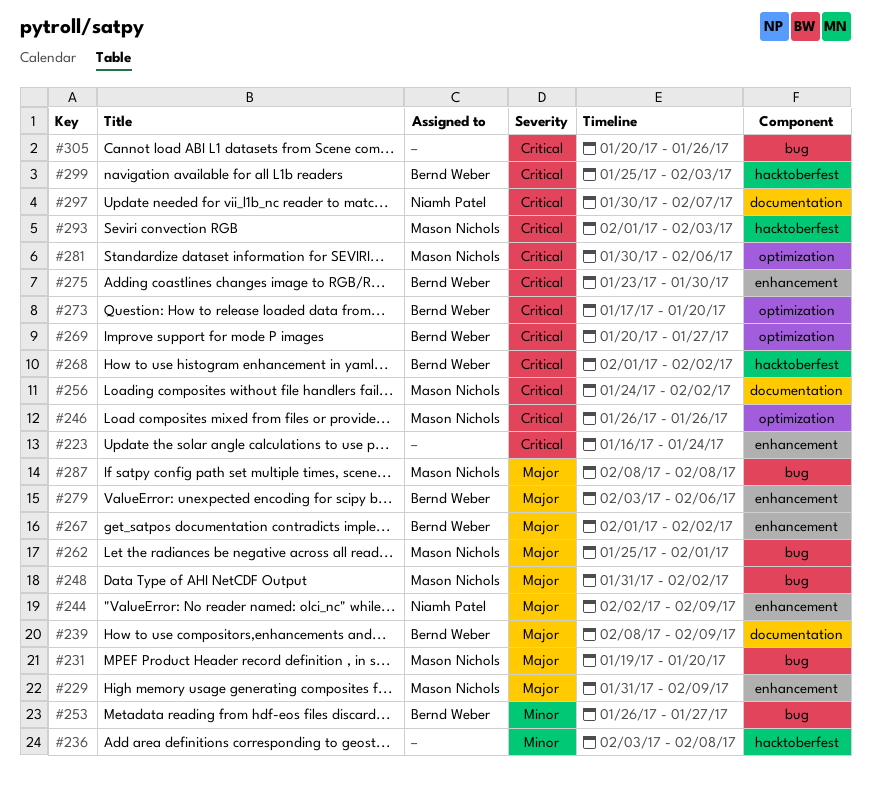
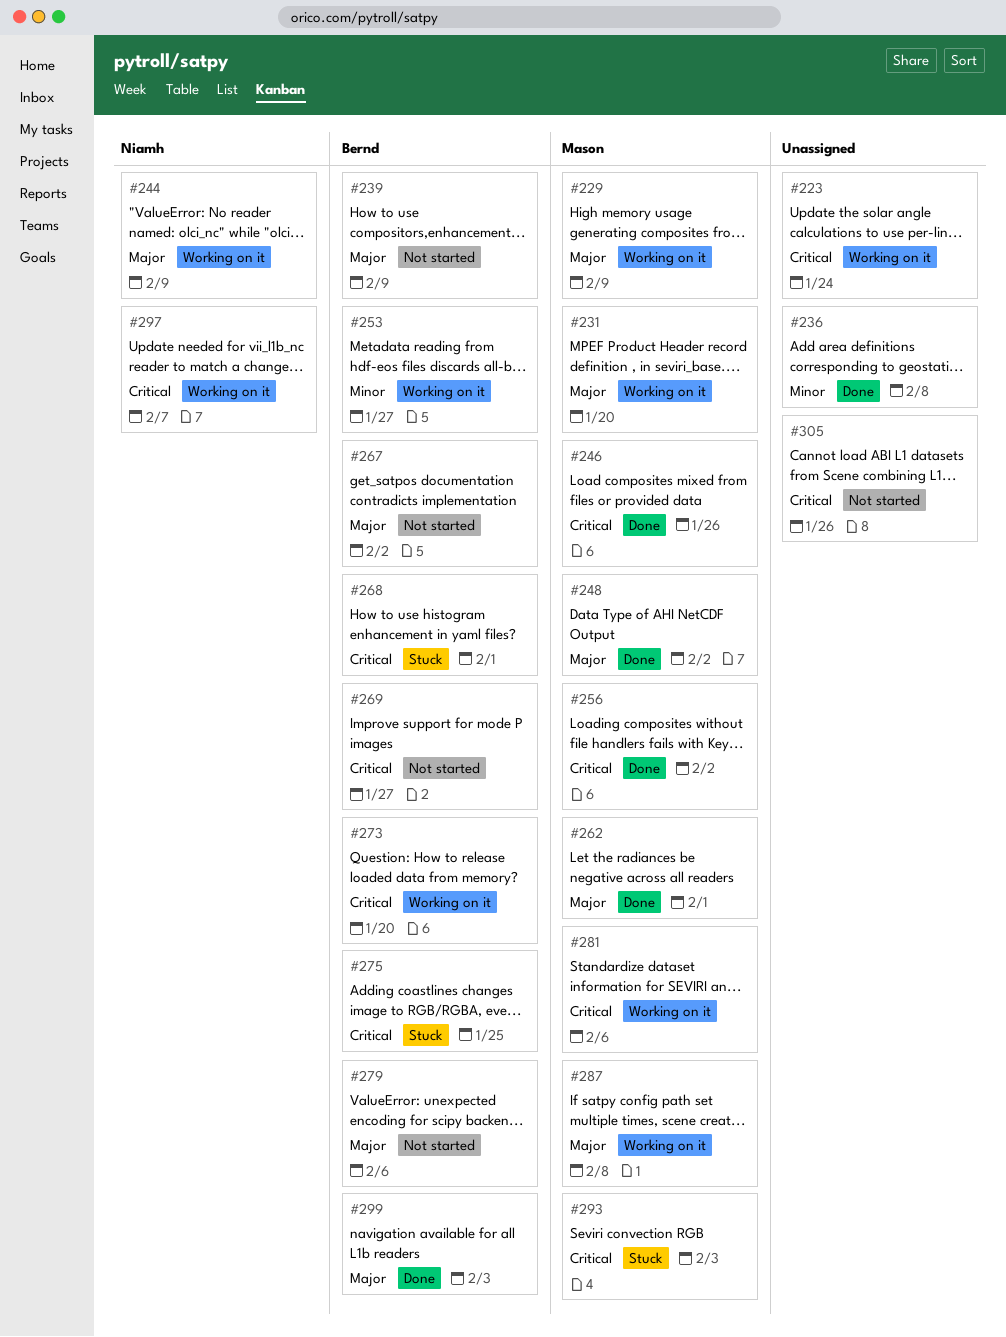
#268, due: Feb 2 -> Feb 1
#275, due: Jan 30 -> Jan 25
#299, priority: Critical -> Major

